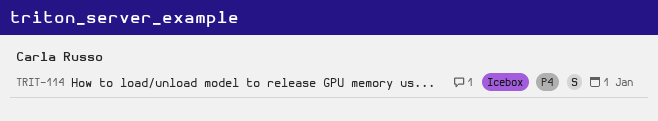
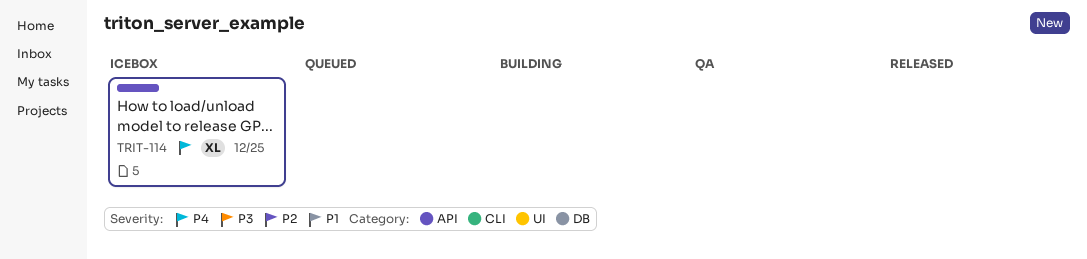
TRIT-114, estimate: S -> XL
TRIT-114, due: Jan 1 -> Dec 25

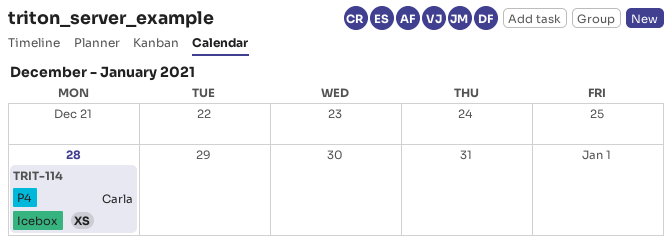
TRIT-114, estimate: XL -> XS
TRIT-114, due: Dec 25 -> Dec 28

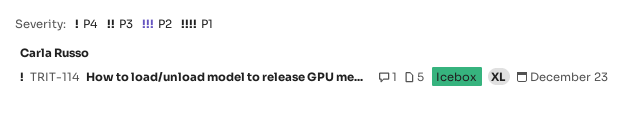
TRIT-114, estimate: XS -> XL
TRIT-114, due: Dec 28 -> Dec 23

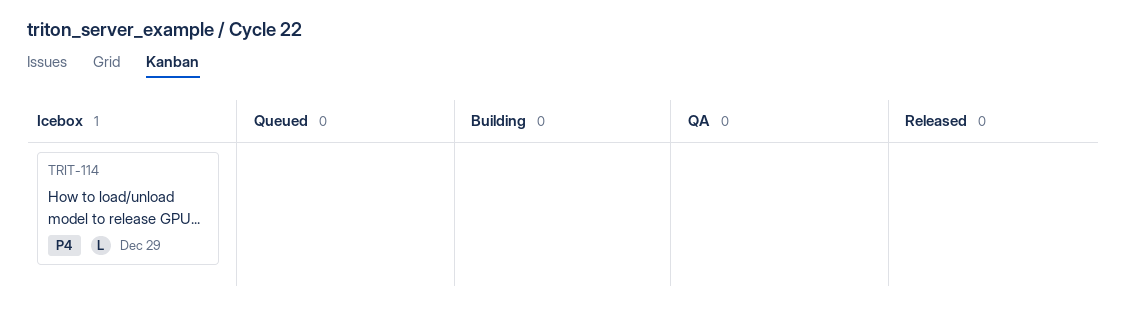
TRIT-114, estimate: XL -> L
TRIT-114, due: Dec 23 -> Dec 29

